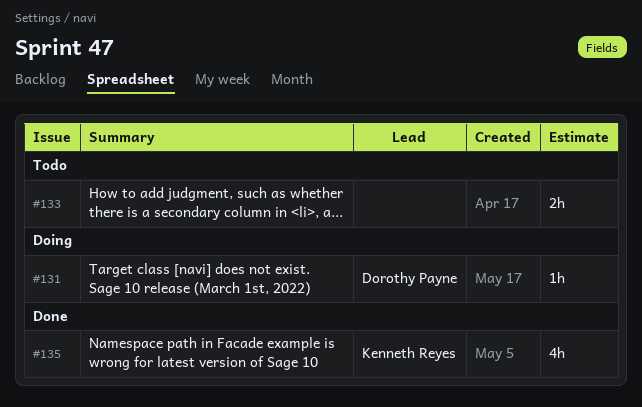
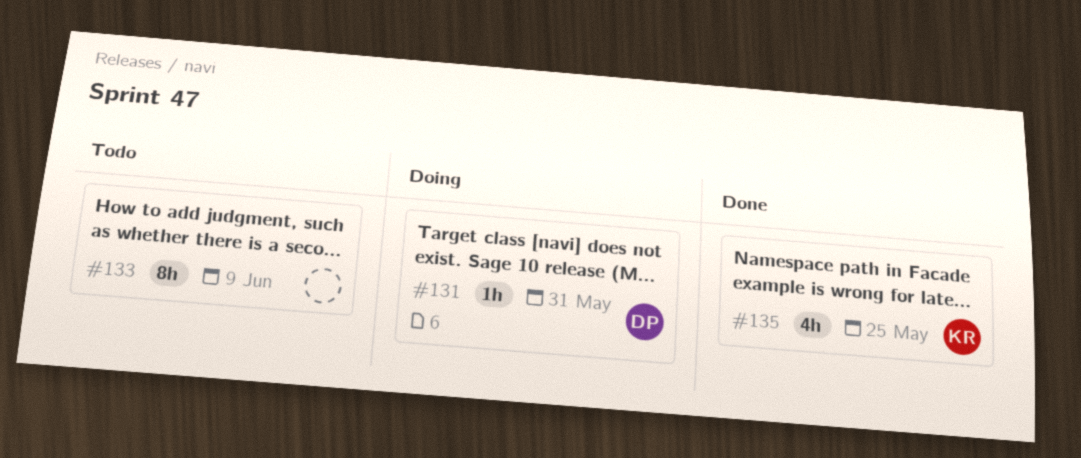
#133, estimate: 2h -> 8h

